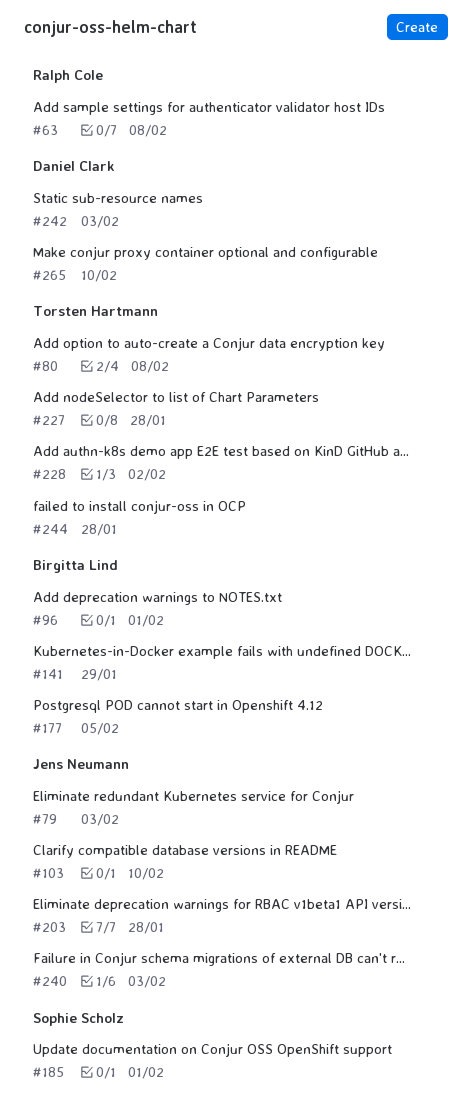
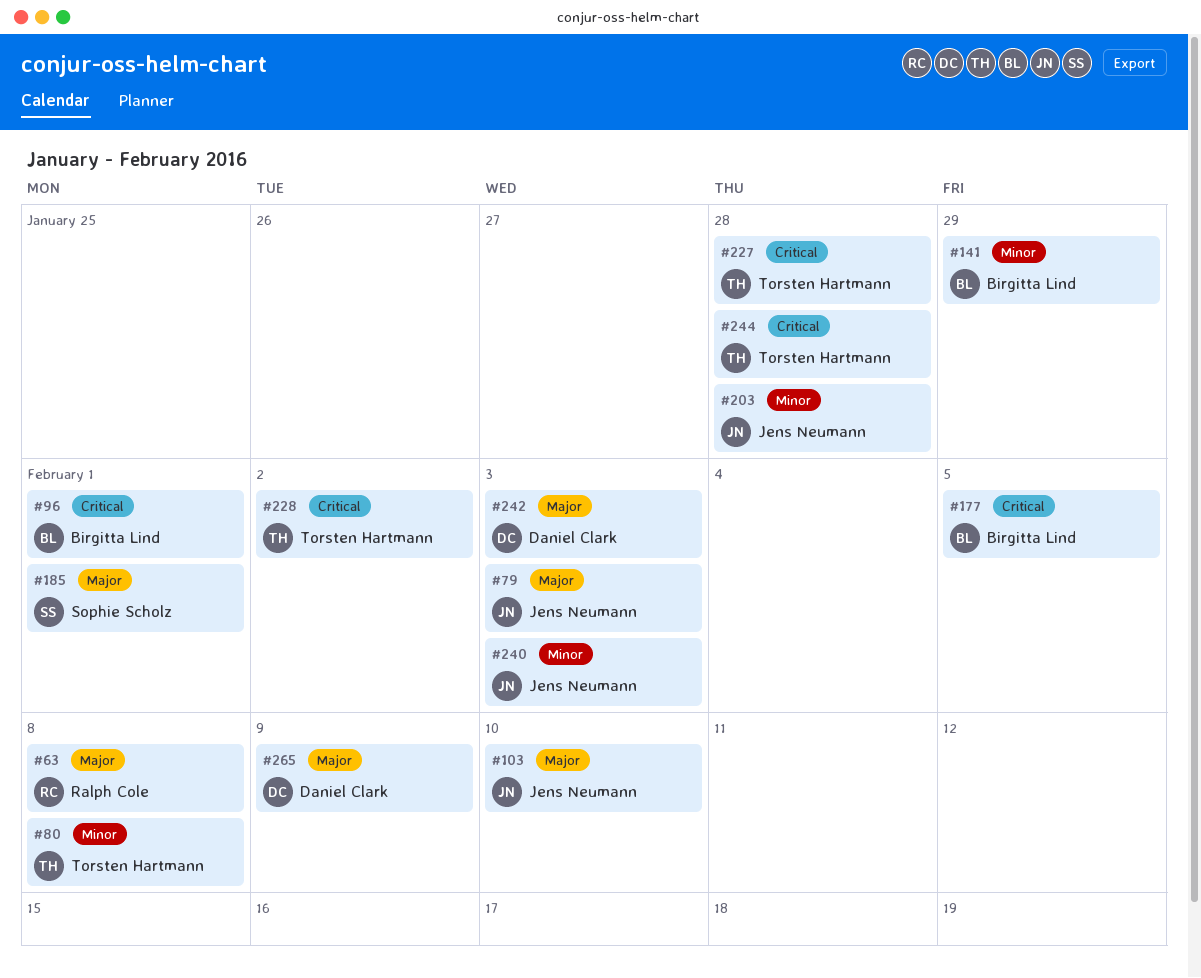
#265, due: Feb 10 -> Feb 9

